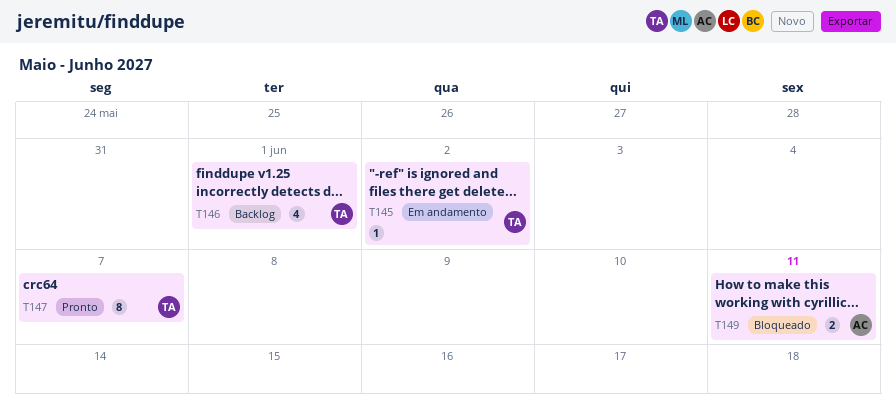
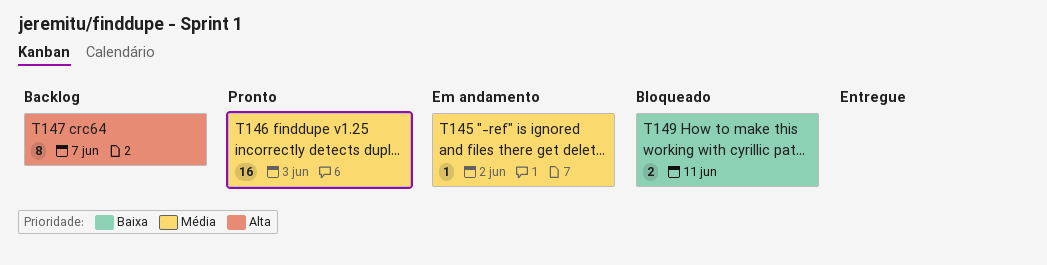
T146, status: Backlog -> Pronto
T146, estimate: 4 -> 16
T146, due: Jun 1 -> Jun 3
T147, status: Pronto -> Backlog

